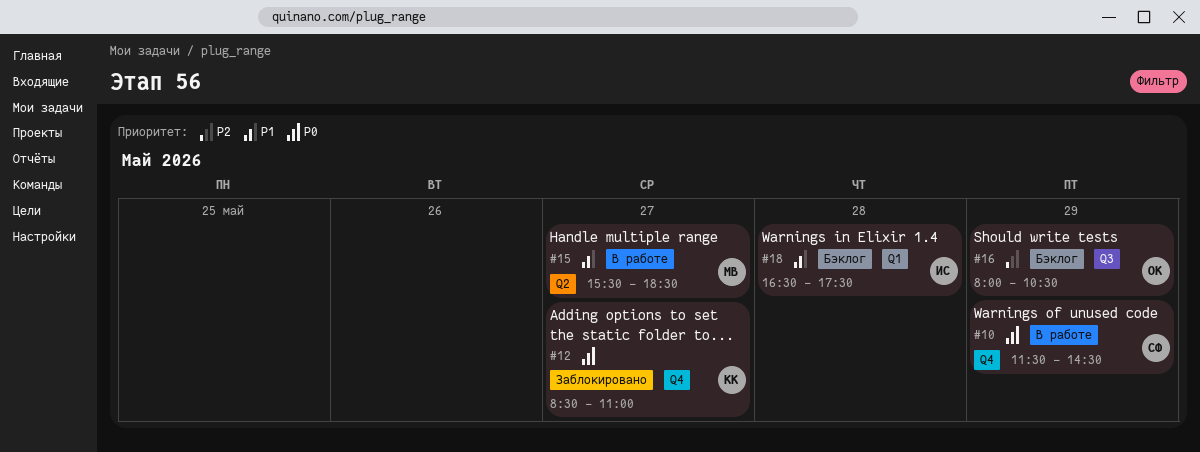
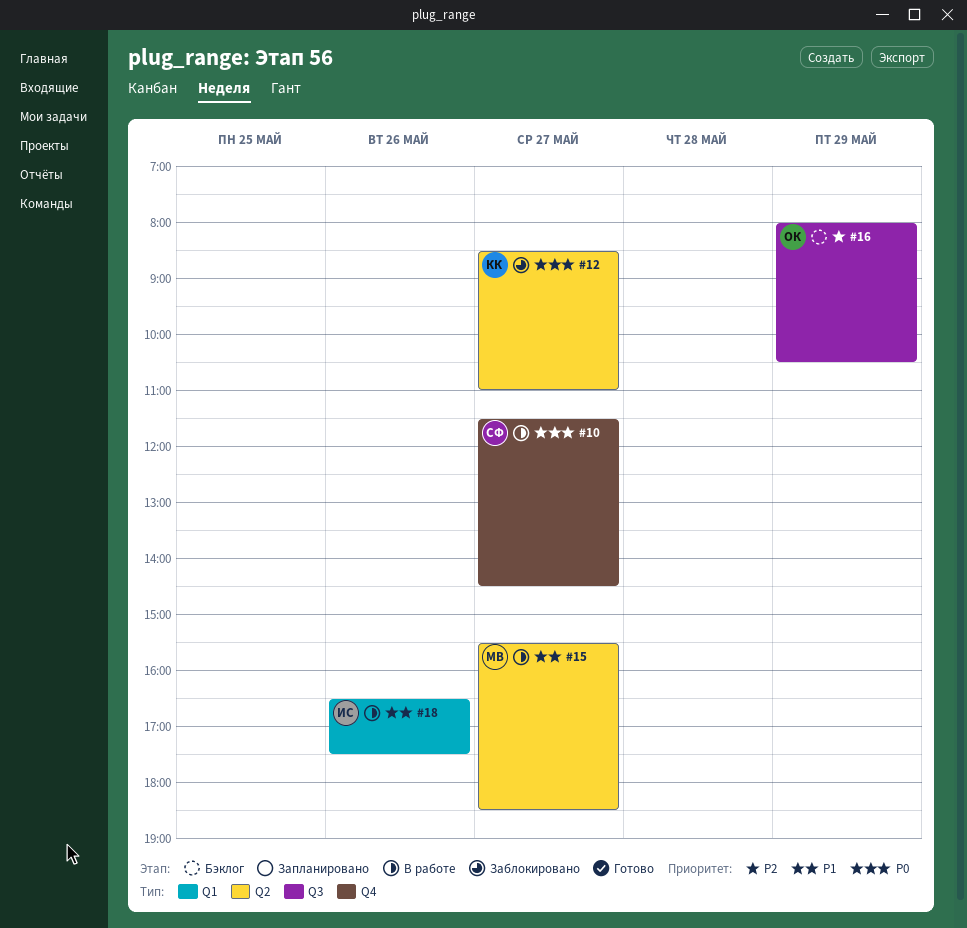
#10, day: May 29 -> May 27
#12, label: Q4 -> Q2
#18, status: Бэклог -> В работе
#18, day: May 28 -> May 26

